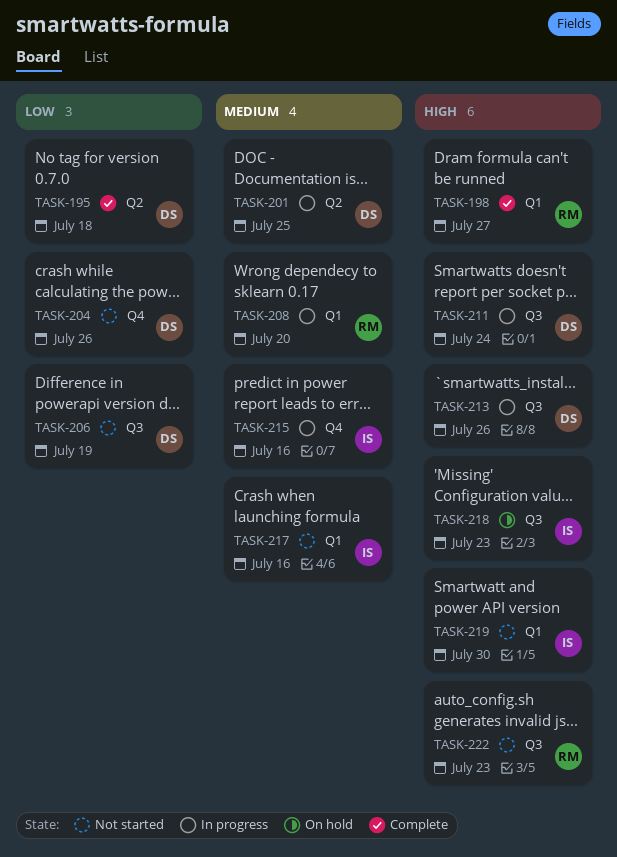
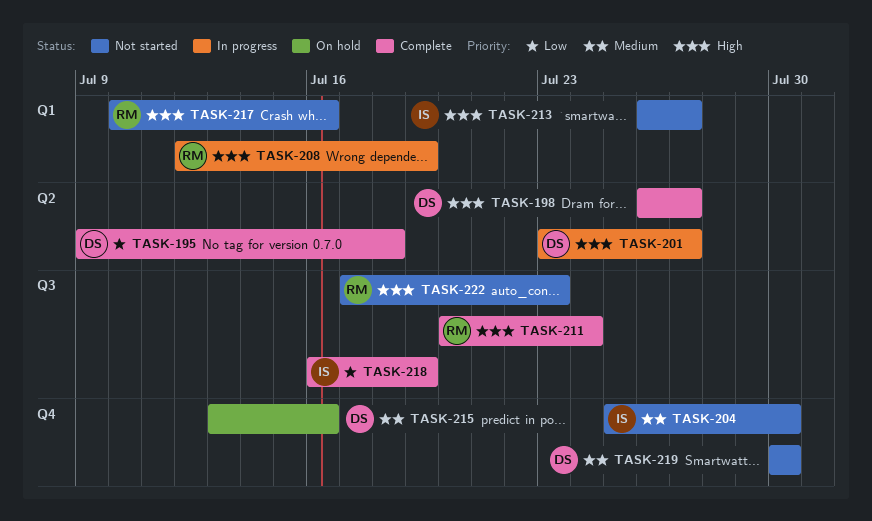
TASK-198, owner: RM -> DS
TASK-198, label: Q1 -> Q2
TASK-201, priority: Medium -> High
TASK-201, due: Jul 25 -> Jul 27
TASK-204, owner: DS -> IS
TASK-204, priority: Low -> Medium
TASK-204, due: Jul 26 -> Jul 30
TASK-206: present -> none
TASK-208, priority: Medium -> High
TASK-208, due: Jul 20 -> Jul 19
TASK-211, status: In progress -> Complete
TASK-211, owner: DS -> RM
TASK-213, status: In progress -> Not started
TASK-213, owner: DS -> IS
TASK-213, label: Q3 -> Q1
TASK-213, due: Jul 26 -> Jul 27
TASK-215, status: In progress -> On hold
TASK-215, owner: IS -> DS
TASK-217, owner: IS -> RM
TASK-217, priority: Medium -> High
TASK-218, status: On hold -> Complete
TASK-218, priority: High -> Low
TASK-218, due: Jul 23 -> Jul 19
TASK-219, owner: IS -> DS
TASK-219, priority: High -> Medium
TASK-219, label: Q1 -> Q4

